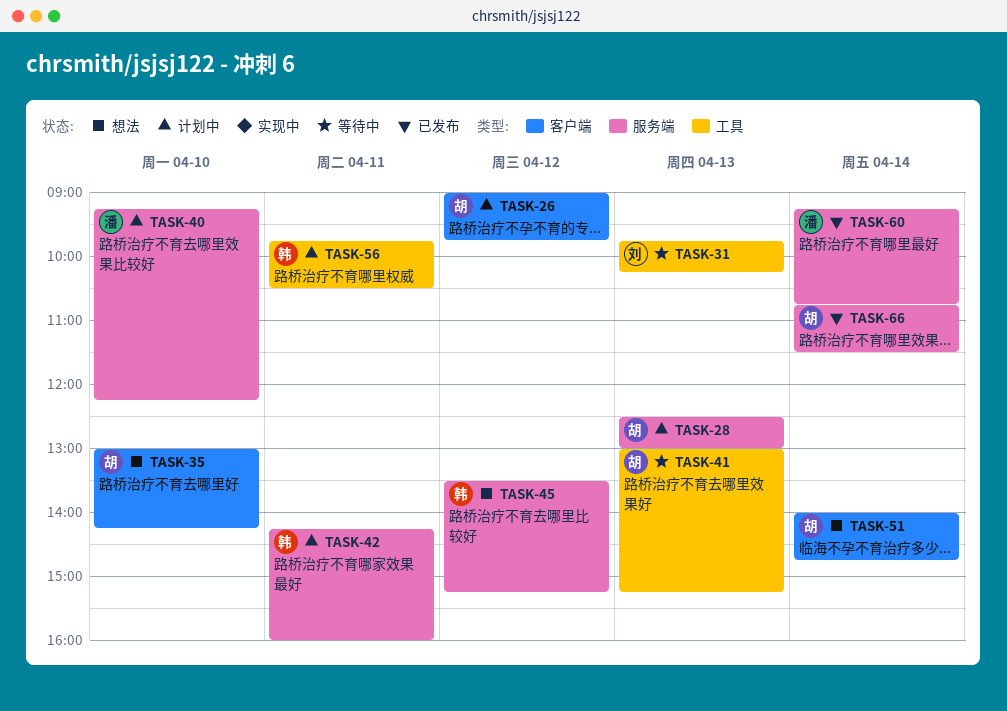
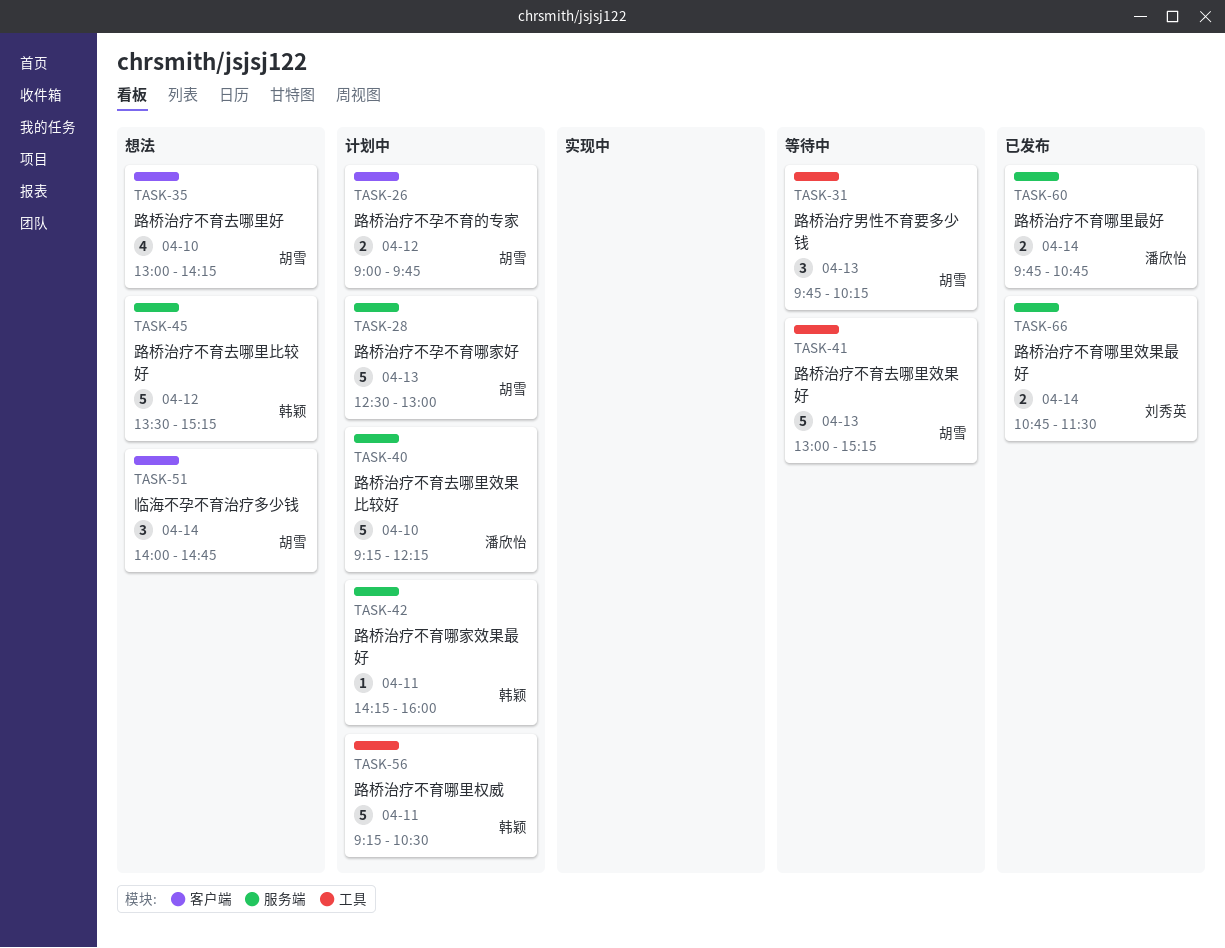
TASK-31, owner: 刘秀英 -> 胡雪
TASK-56, begins: 09:45 -> 09:15
TASK-60, begins: 09:15 -> 09:45
TASK-66, owner: 胡雪 -> 刘秀英

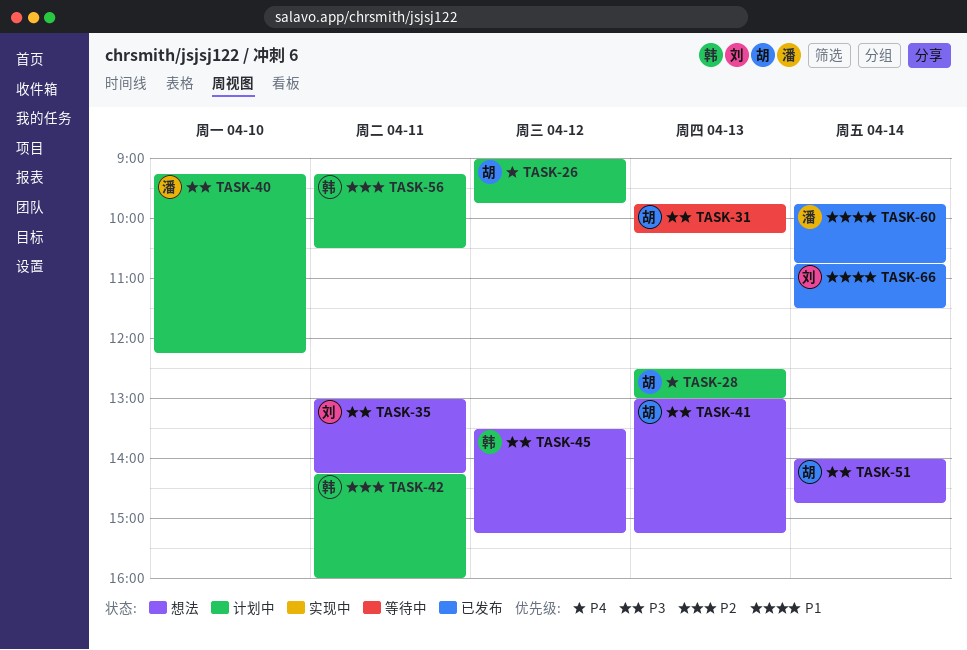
TASK-35, owner: 胡雪 -> 刘秀英
TASK-35, day: Apr 10 -> Apr 11
TASK-41, status: 等待中 -> 想法

